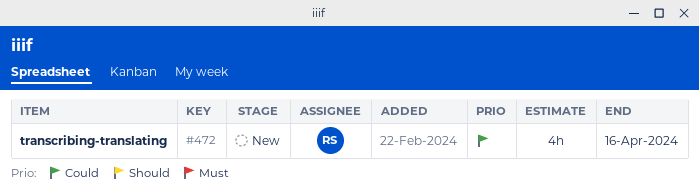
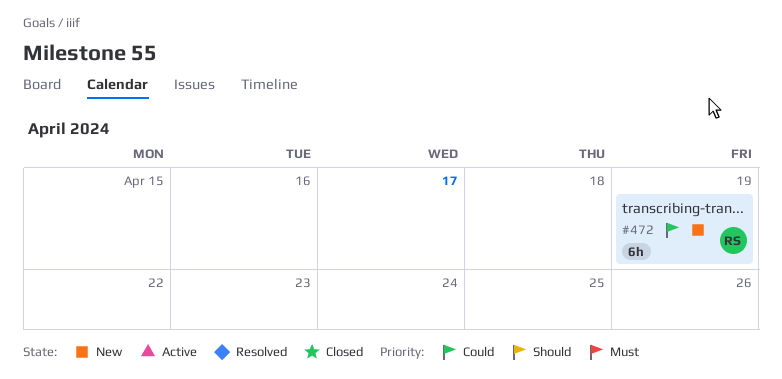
#472, estimate: 4h -> 6h
#472, due: Apr 16 -> Apr 19

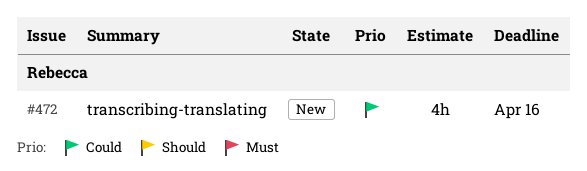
#472, estimate: 6h -> 4h
#472, due: Apr 19 -> Apr 16

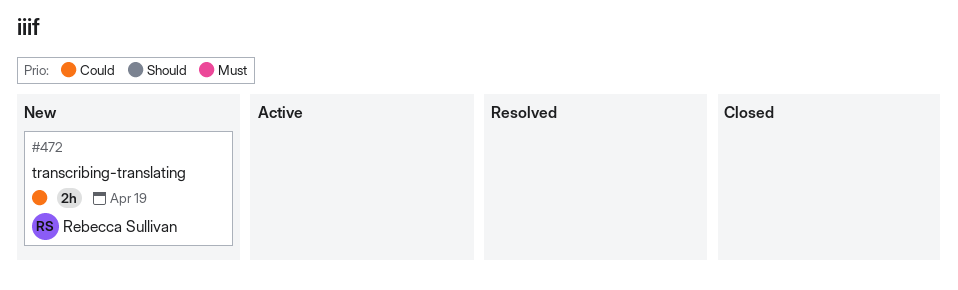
#472, estimate: 4h -> 2h
#472, due: Apr 16 -> Apr 19

